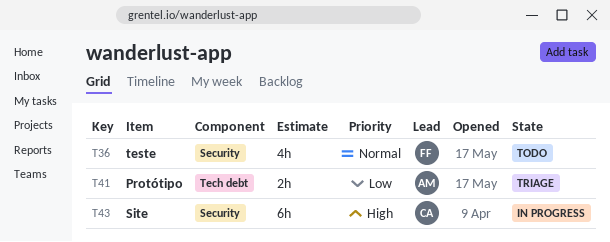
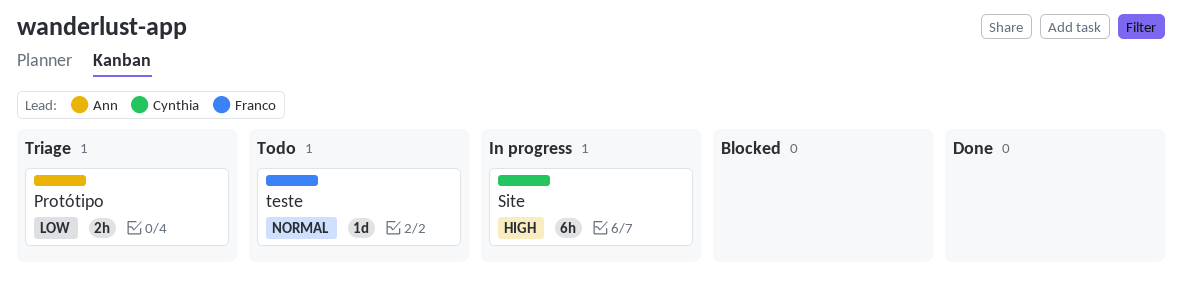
teste, estimate: 4h -> 1d

